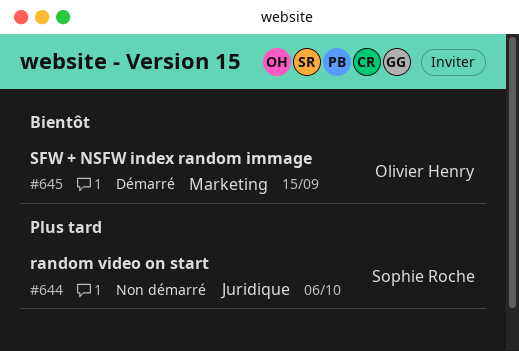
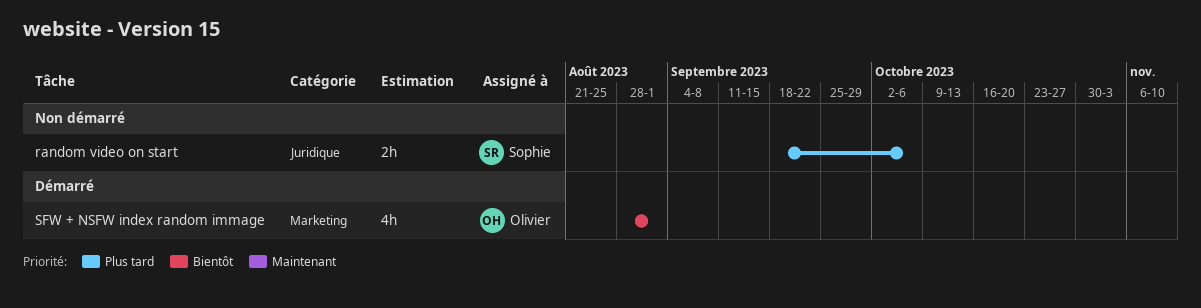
SFW + NSFW index random immage, due: Sep 15 -> Sep 1

